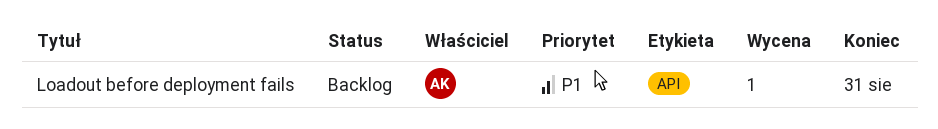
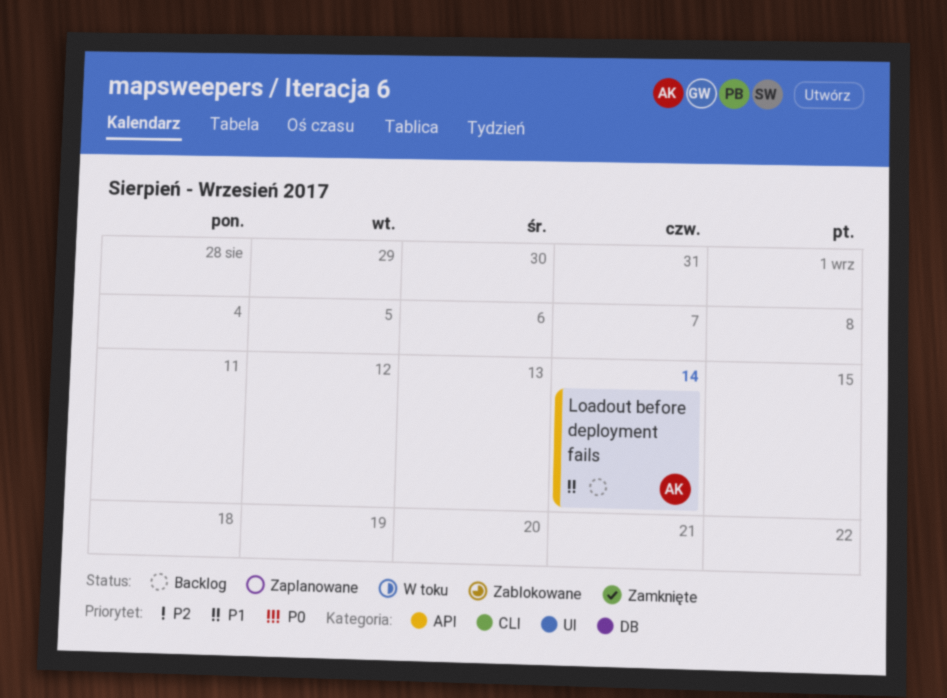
Loadout before deployment fails, due: Aug 31 -> Sep 14

